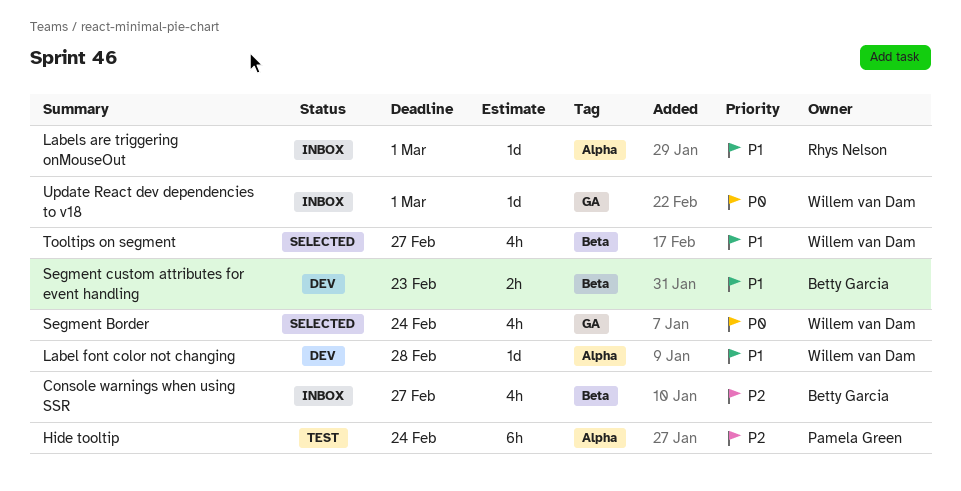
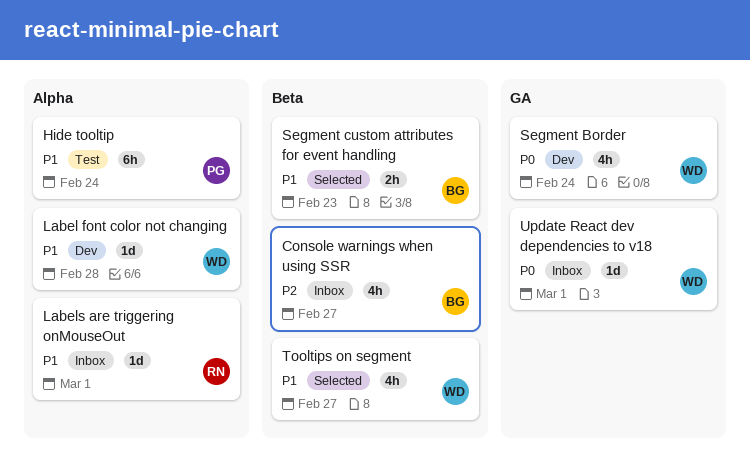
Hide tooltip, priority: P2 -> P1
Segment Border, status: Selected -> Dev
Segment custom attributes for event handling, status: Dev -> Selected

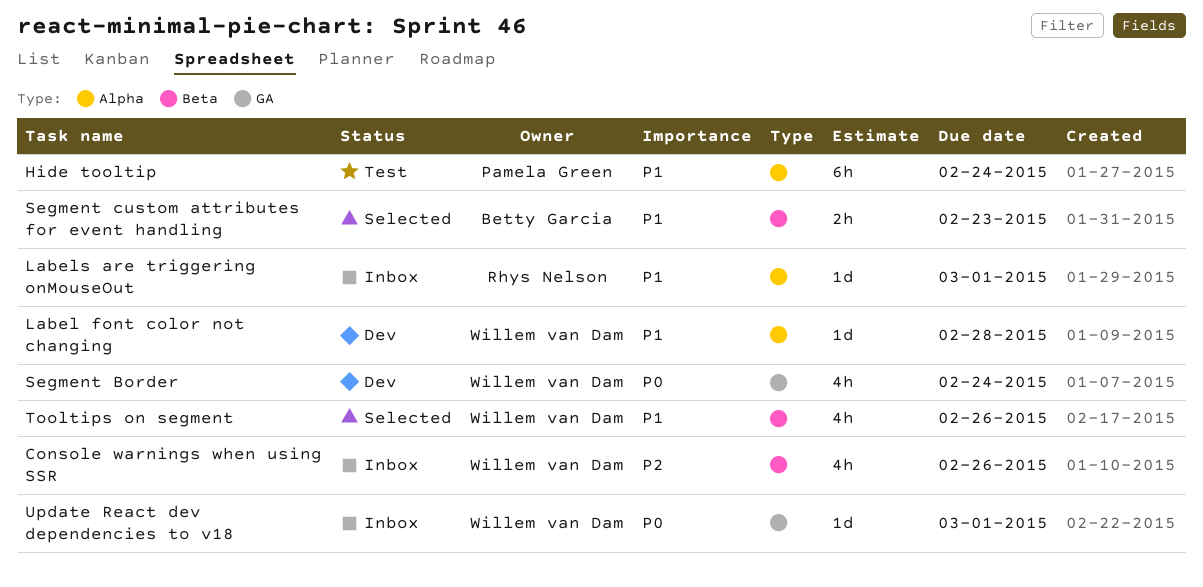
Console warnings when using SSR, owner: Betty Garcia -> Willem van Dam
Console warnings when using SSR, due: Feb 27 -> Feb 26
Tooltips on segment, due: Feb 27 -> Feb 26

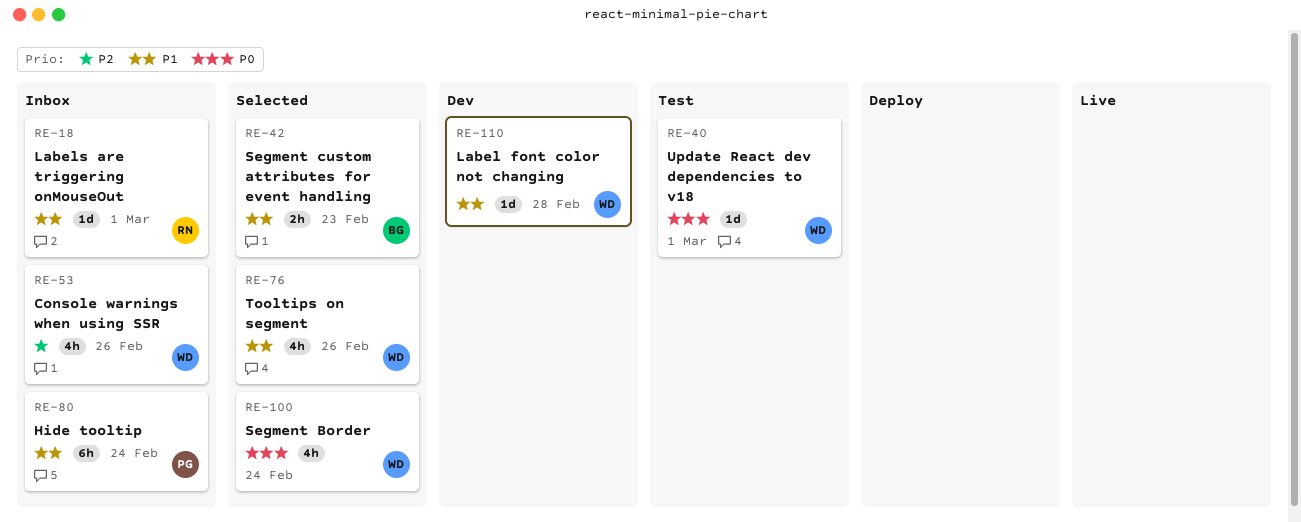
Hide tooltip, status: Test -> Inbox
Segment Border, status: Dev -> Selected
Update React dev dependencies to v18, status: Inbox -> Test

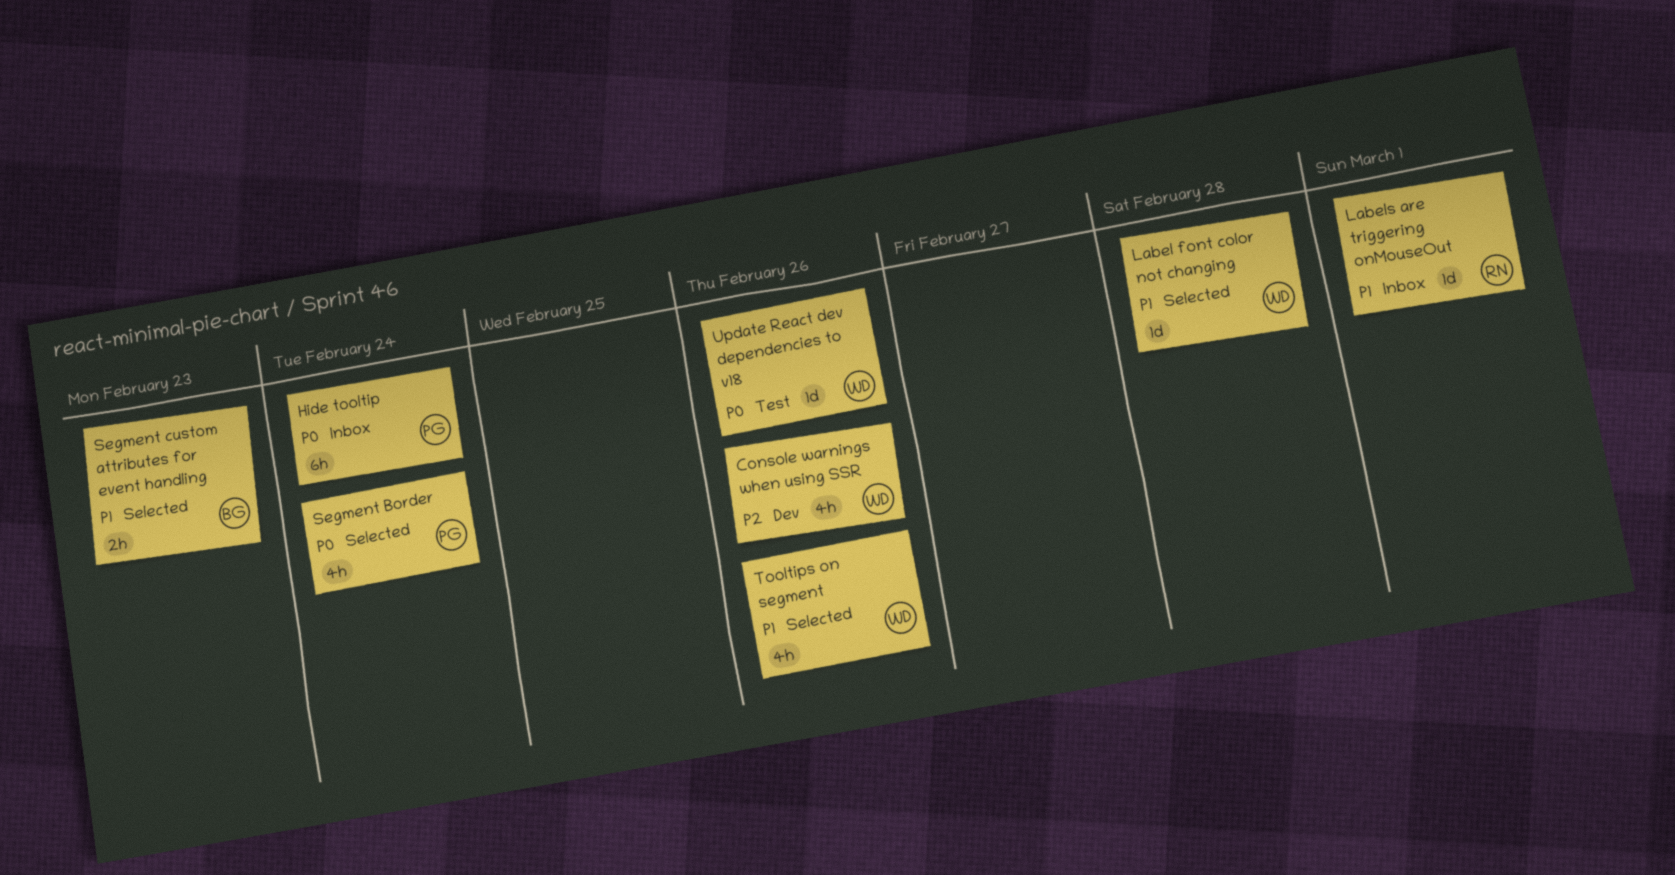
Console warnings when using SSR, status: Inbox -> Dev
Hide tooltip, priority: P1 -> P0
Label font color not changing, status: Dev -> Selected
Segment Border, owner: WD -> PG
Update React dev dependencies to v18, due: Mar 1 -> Feb 26

